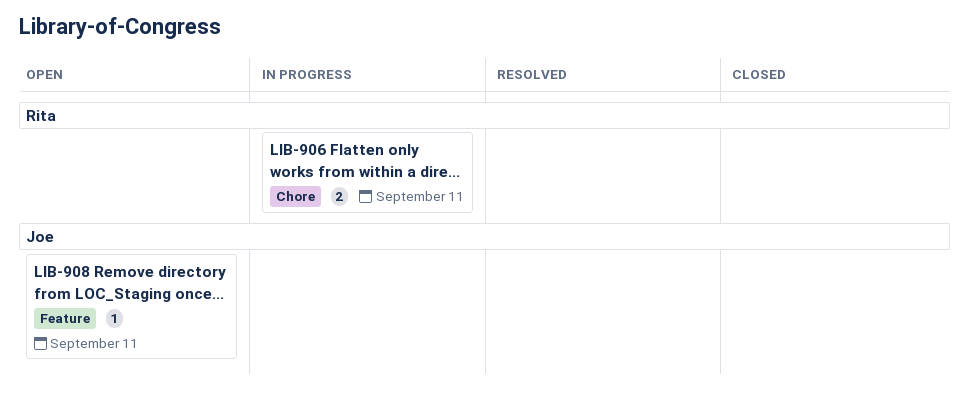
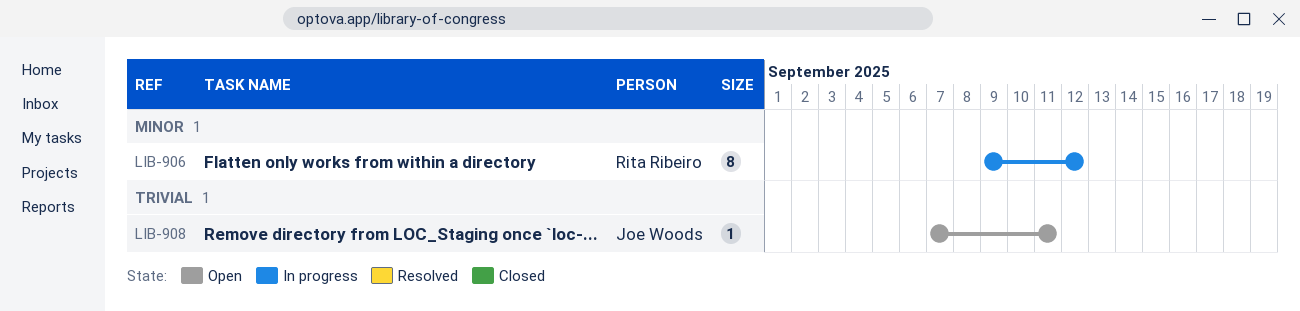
LIB-906, estimate: 2 -> 8
LIB-906, due: Sep 11 -> Sep 12

